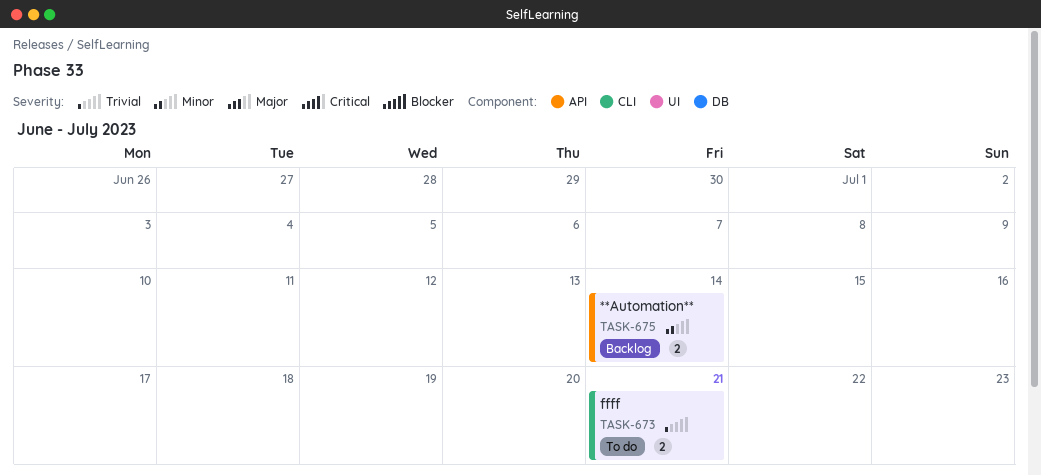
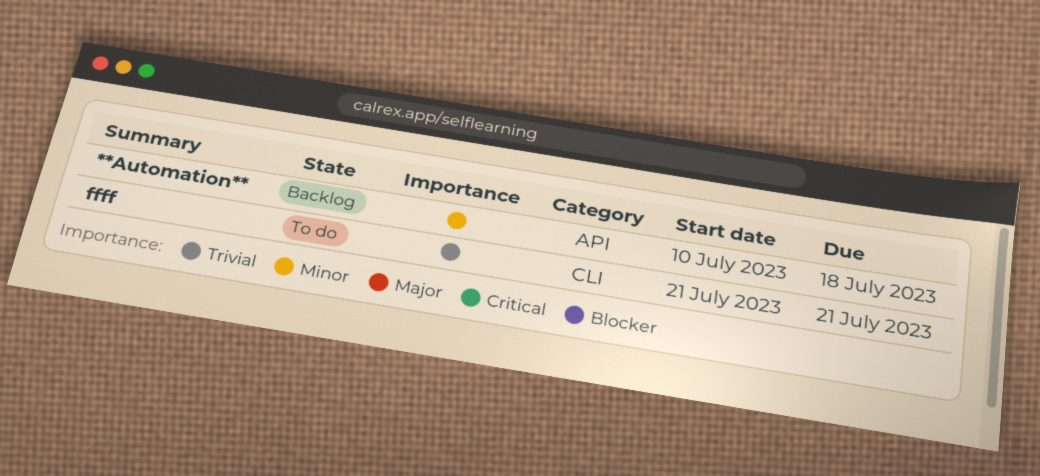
**Automation**, due: Jul 14 -> Jul 18

